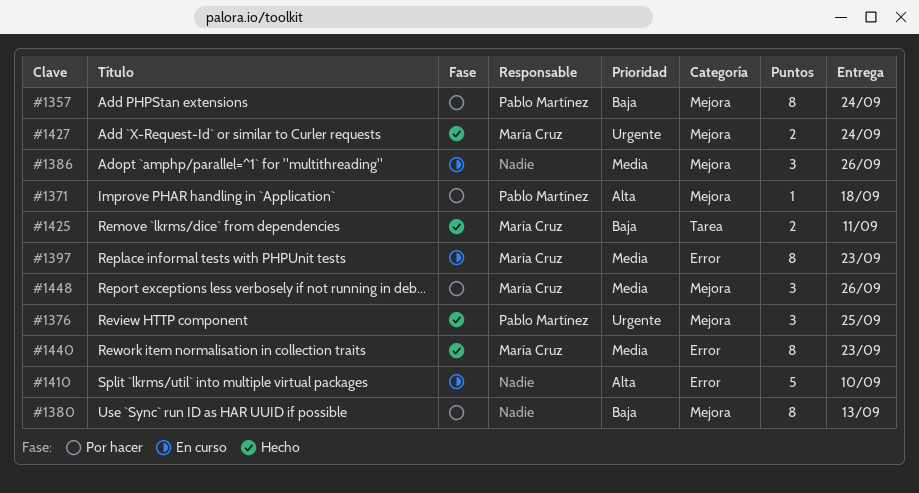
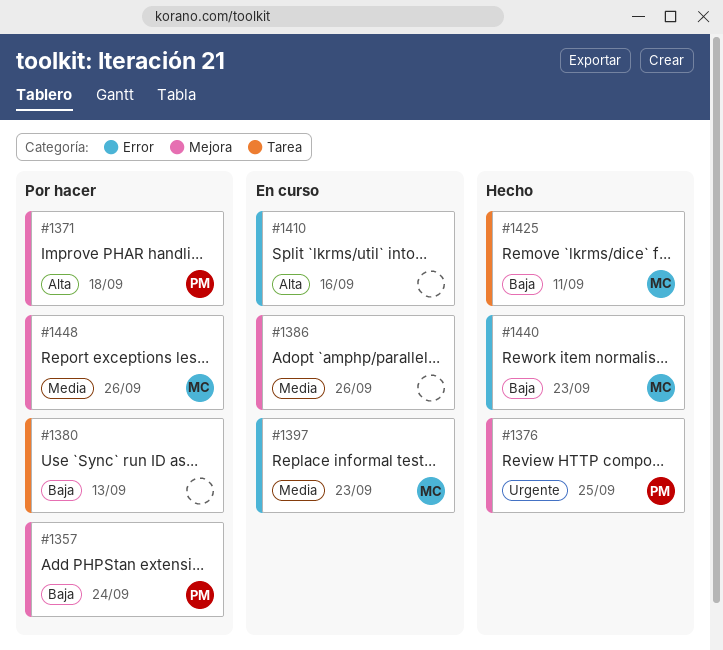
#1380, label: Mejora -> Tarea
#1410, due: Sep 10 -> Sep 16
#1427: present -> none
#1440, priority: Media -> Baja

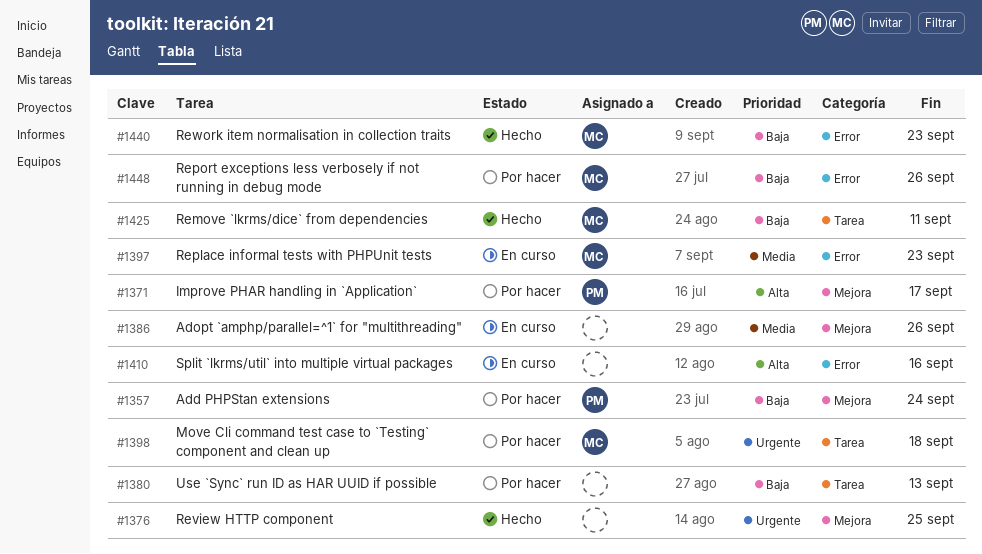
#1371, due: Sep 18 -> Sep 17
#1376, owner: PM -> none
#1398: none -> present
#1448, priority: Media -> Baja
#1448, label: Mejora -> Error

